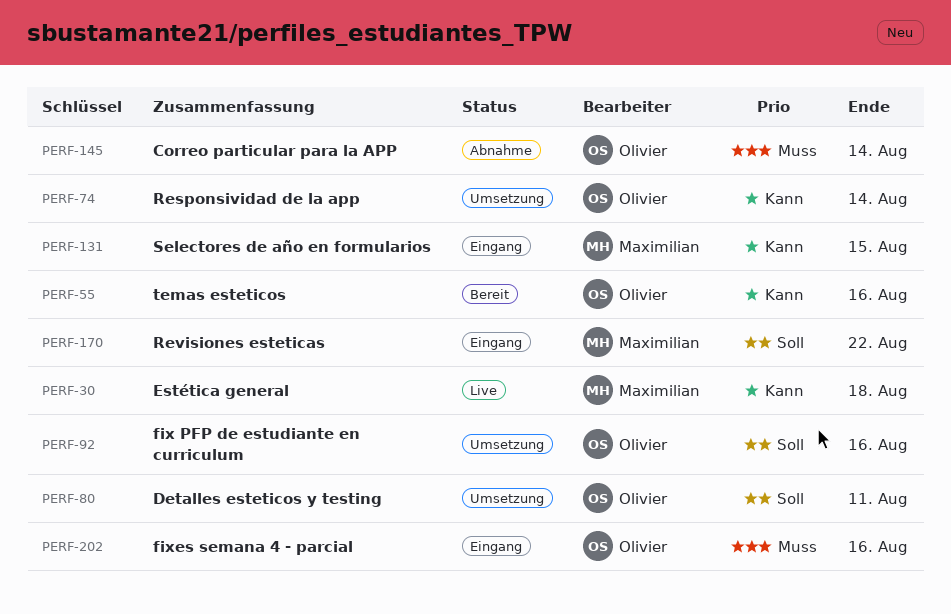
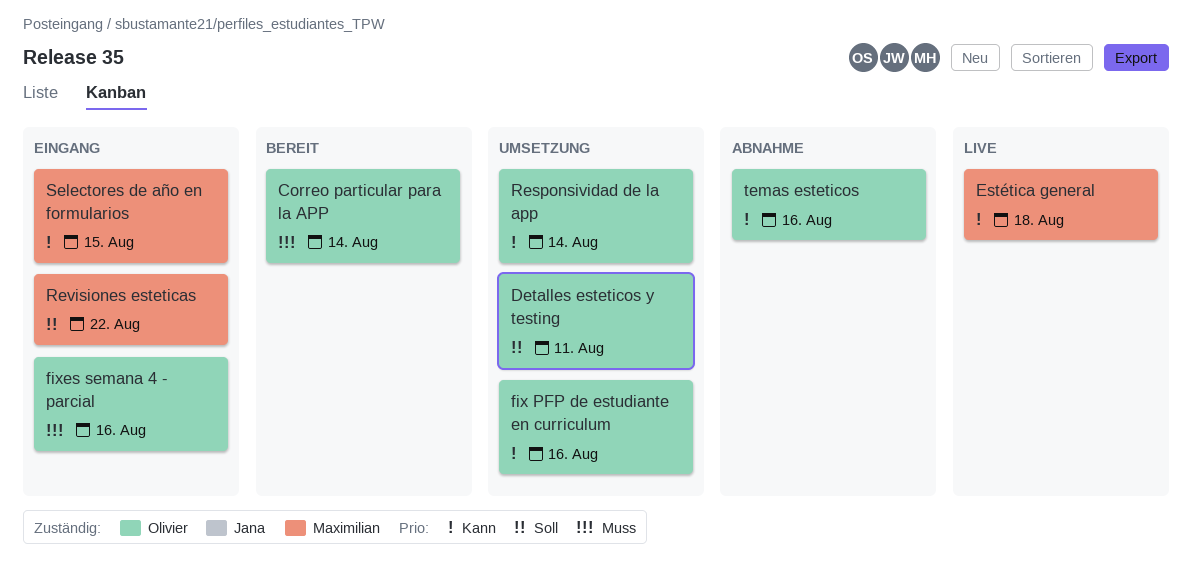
Correo particular para la APP, status: Abnahme -> Bereit
fix PFP de estudiante en curriculum, priority: Soll -> Kann
temas esteticos, status: Bereit -> Abnahme

